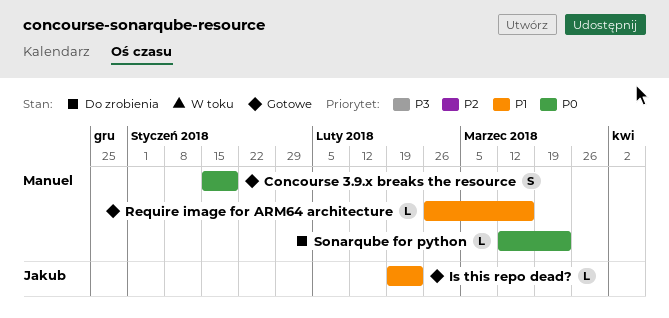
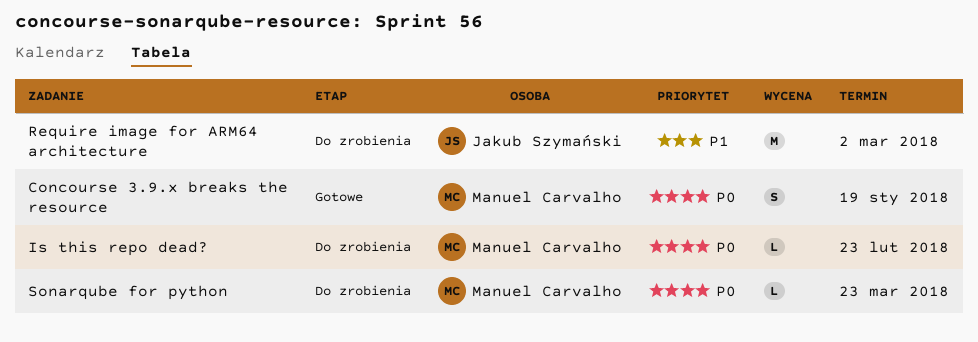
Is this repo dead?, status: Gotowe -> Do zrobienia
Is this repo dead?, owner: Jakub Szymański -> Manuel Carvalho
Is this repo dead?, priority: P1 -> P0
Require image for ARM64 architecture, status: Gotowe -> Do zrobienia
Require image for ARM64 architecture, owner: Manuel Carvalho -> Jakub Szymański
Require image for ARM64 architecture, estimate: L -> M
Require image for ARM64 architecture, due: Mar 16 -> Mar 2

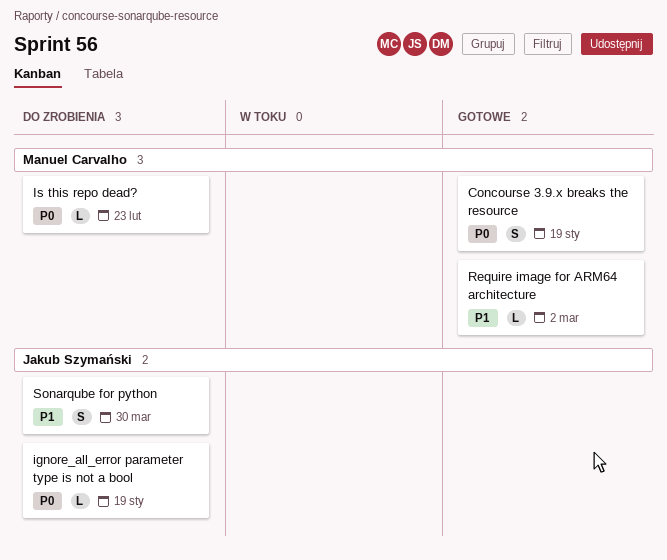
ignore_all_error parameter type is not a bool: none -> present
Require image for ARM64 architecture, status: Do zrobienia -> Gotowe
Require image for ARM64 architecture, owner: Jakub Szymański -> Manuel Carvalho
Require image for ARM64 architecture, estimate: M -> L
Sonarqube for python, owner: Manuel Carvalho -> Jakub Szymański
Sonarqube for python, priority: P0 -> P1
Sonarqube for python, estimate: L -> S
Sonarqube for python, due: Mar 23 -> Mar 30

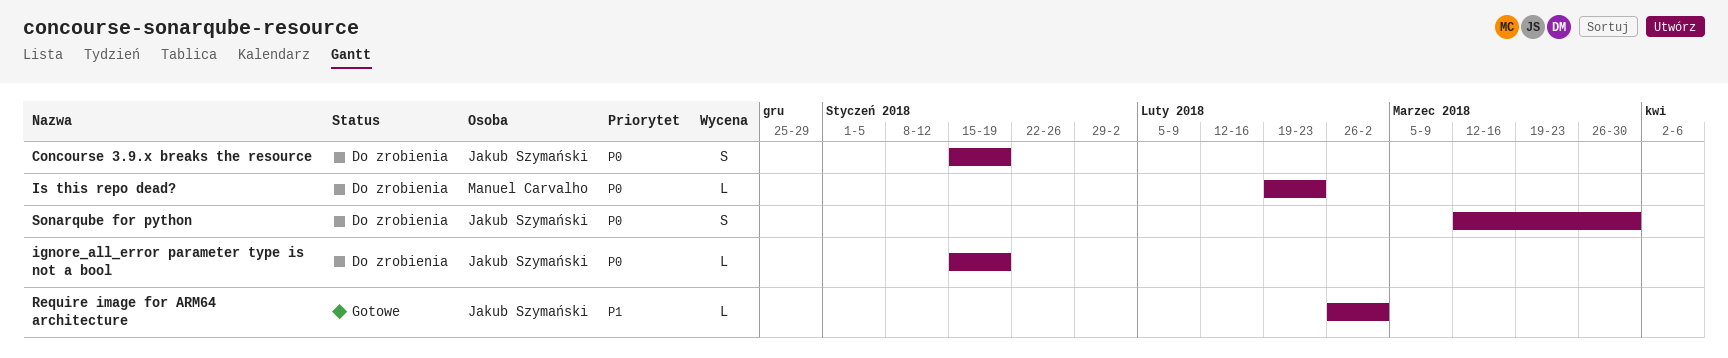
Concourse 3.9.x breaks the resource, status: Gotowe -> Do zrobienia
Concourse 3.9.x breaks the resource, owner: Manuel Carvalho -> Jakub Szymański
Require image for ARM64 architecture, owner: Manuel Carvalho -> Jakub Szymański
Sonarqube for python, priority: P1 -> P0

